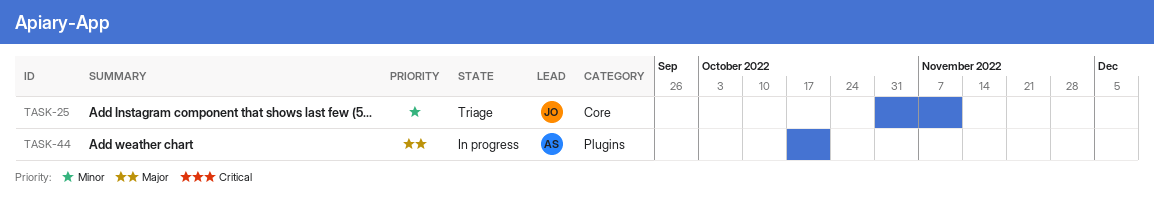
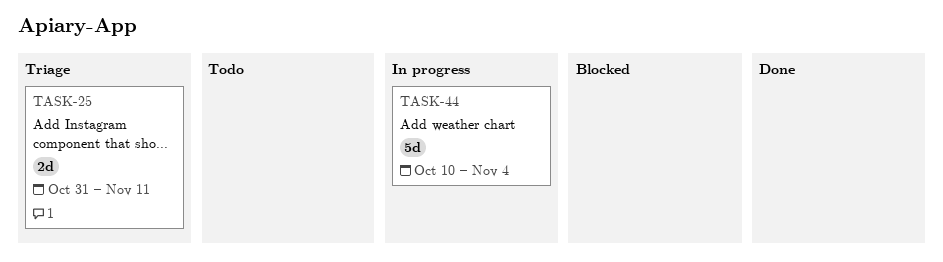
TASK-44, start: Oct 17 -> Oct 10
TASK-44, due: Oct 21 -> Nov 4

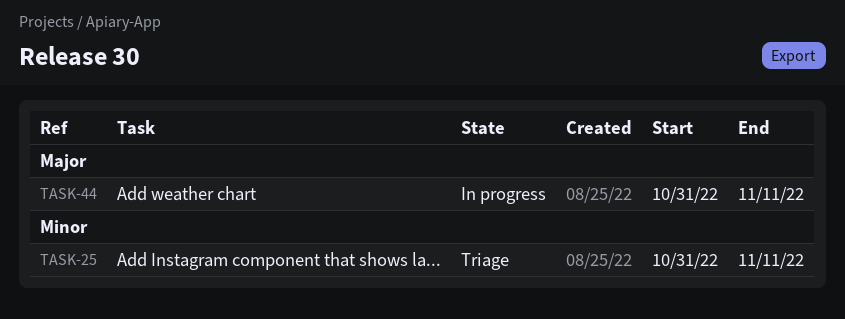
TASK-44, start: Oct 10 -> Oct 31
TASK-44, due: Nov 4 -> Nov 11

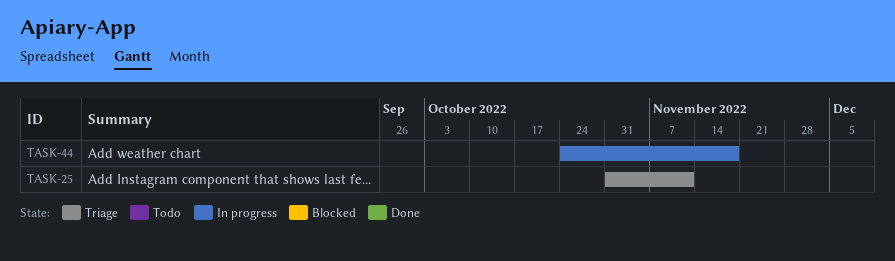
TASK-44, start: Oct 31 -> Oct 24
TASK-44, due: Nov 11 -> Nov 18

